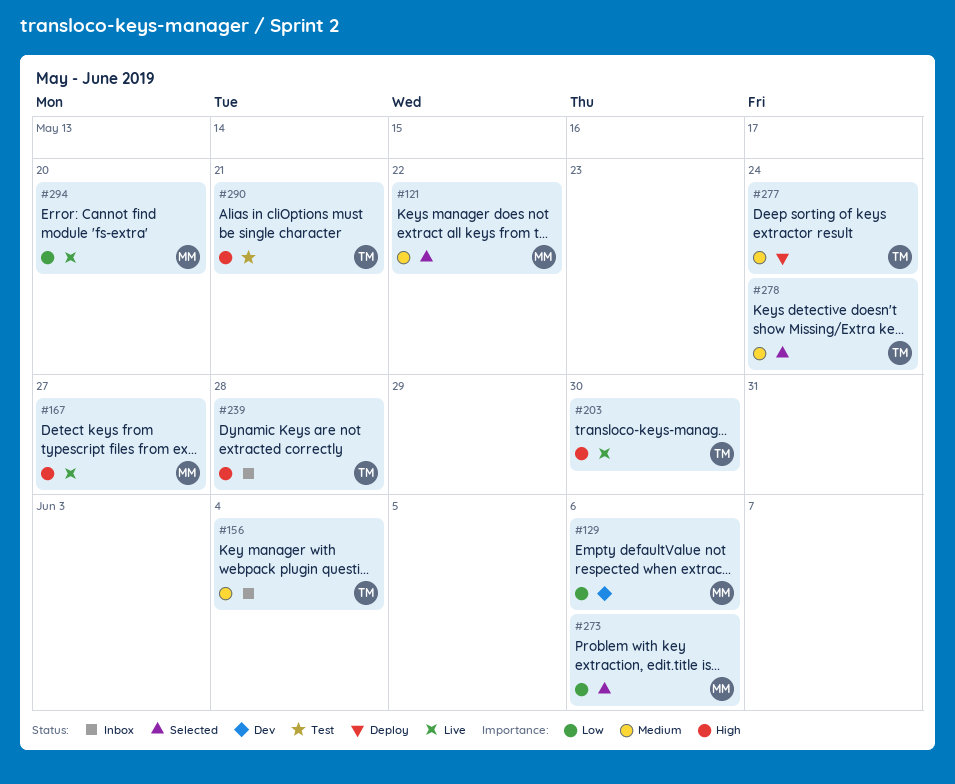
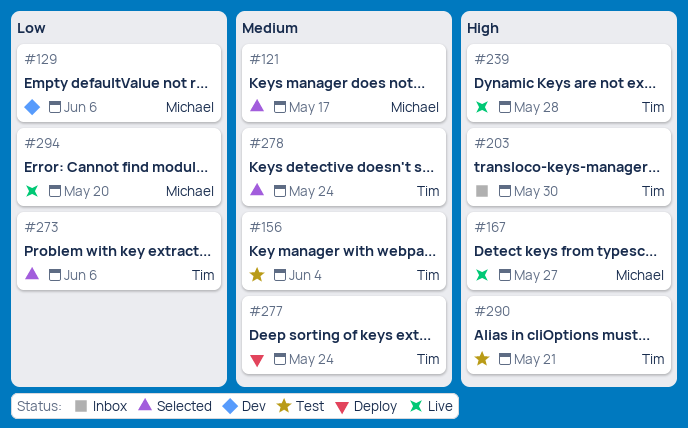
#121, due: May 22 -> May 17
#156, status: Inbox -> Test
#203, status: Live -> Inbox
#239, status: Inbox -> Live
#273, owner: Michael -> Tim

